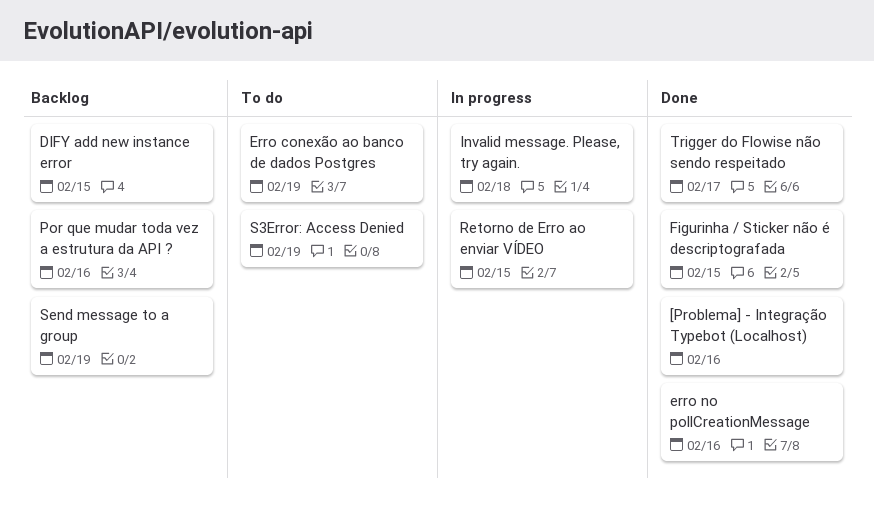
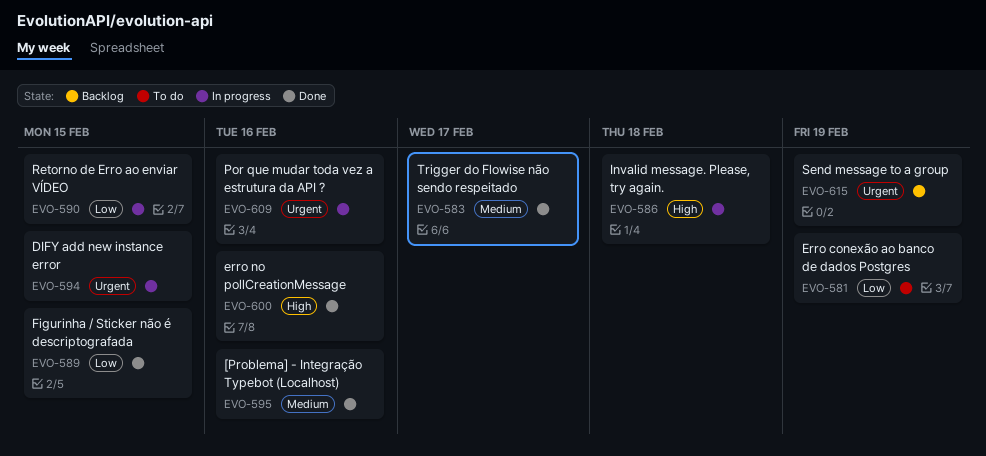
DIFY add new instance error, status: Backlog -> In progress
Por que mudar toda vez a estrutura da API ?, status: Backlog -> In progress
S3Error: Access Denied: present -> none

